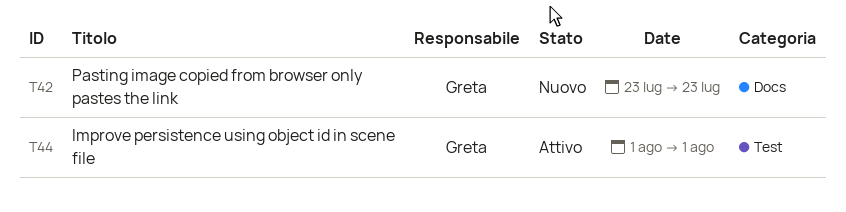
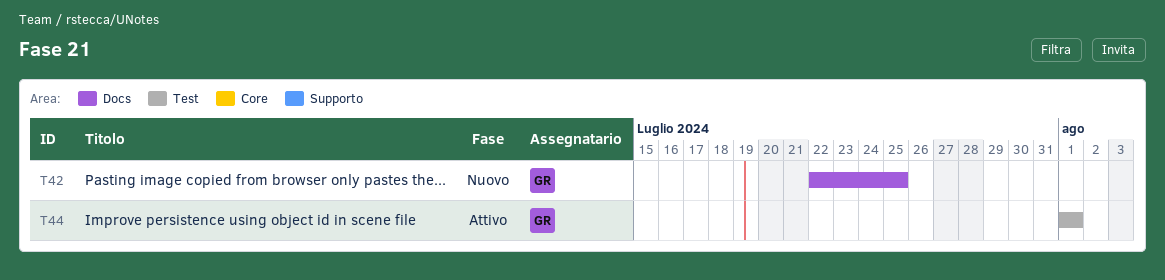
T42, start: Jul 23 -> Jul 22
T42, due: Jul 23 -> Jul 25

